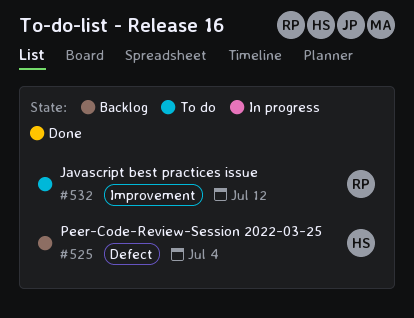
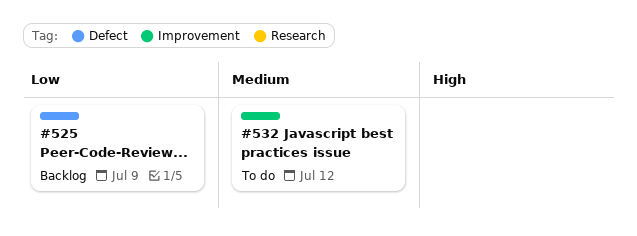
#525, due: Jul 4 -> Jul 9

